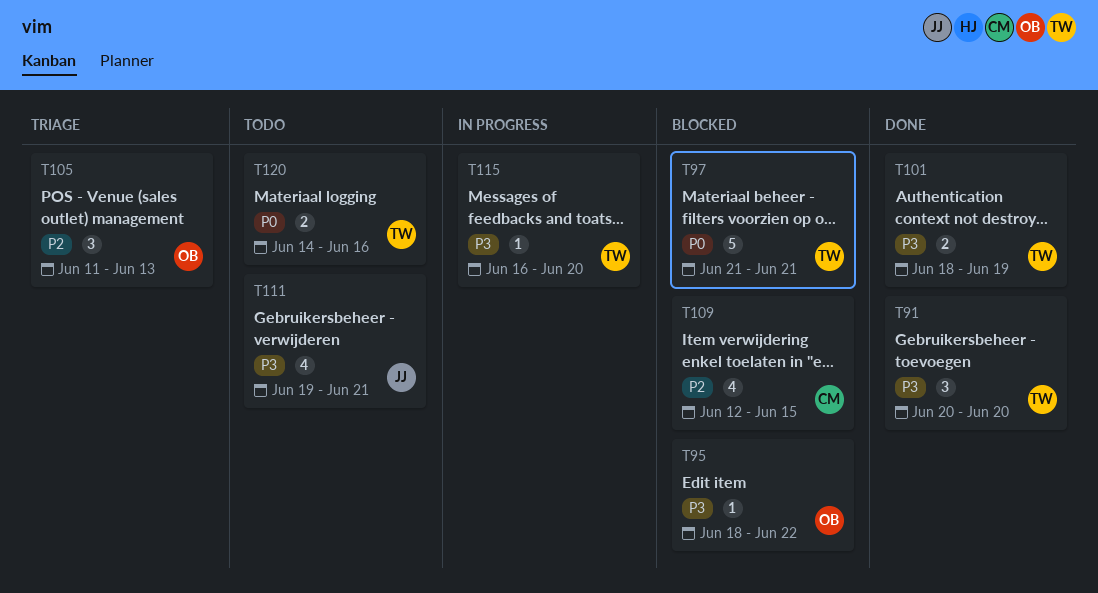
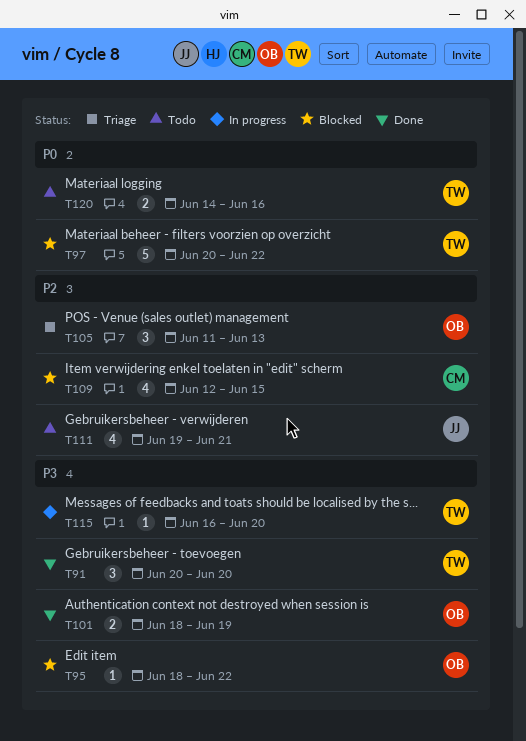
T97, start: Jun 21 -> Jun 20
T97, due: Jun 21 -> Jun 22
T101, owner: TW -> OB
T111, priority: P3 -> P2

